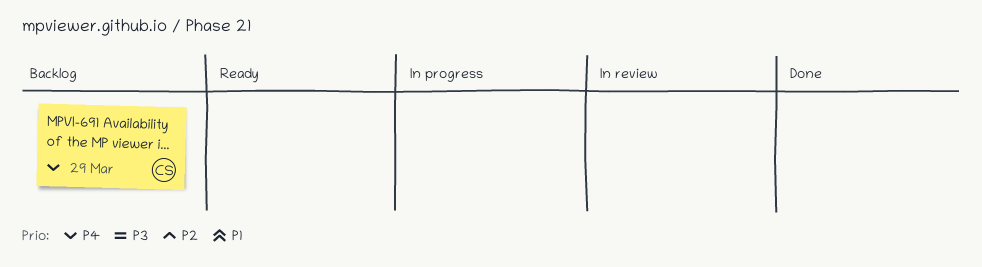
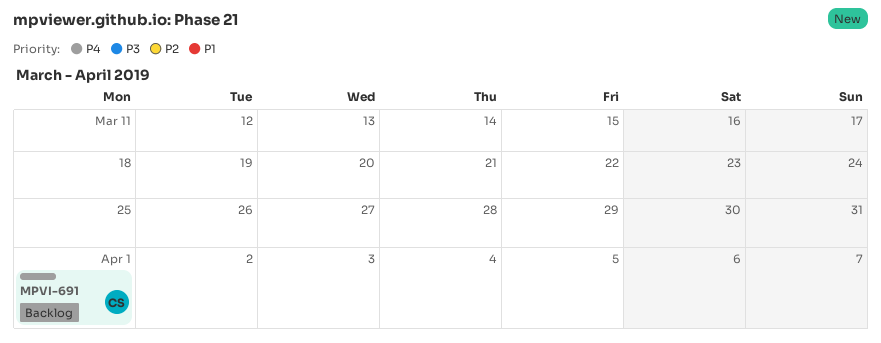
MPVI-691, due: Mar 29 -> Apr 1

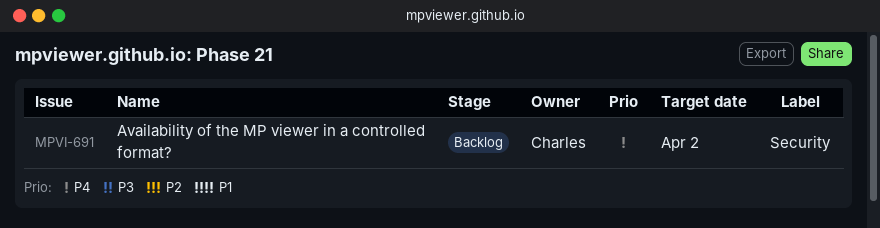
MPVI-691, due: Apr 1 -> Apr 2

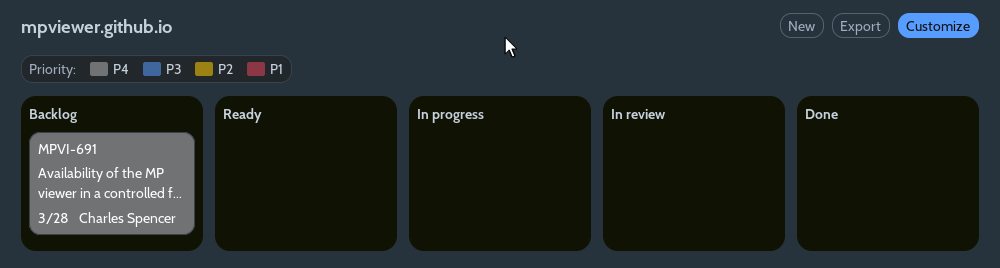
MPVI-691, due: Apr 2 -> Mar 28

